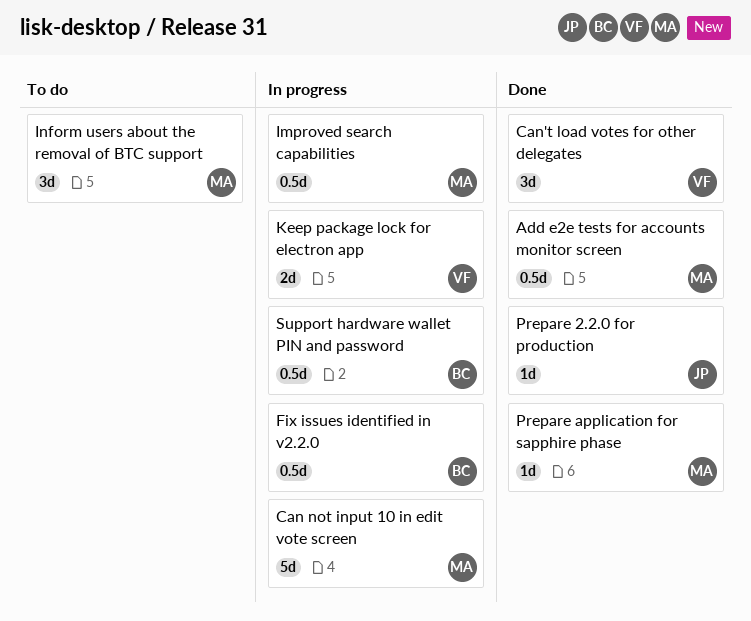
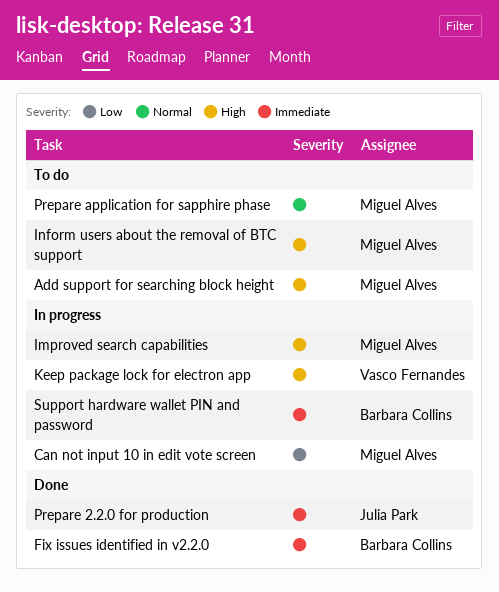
Add e2e tests for accounts monitor screen: present -> none
Add support for searching block height: none -> present
Can't load votes for other delegates: present -> none
Fix issues identified in v2.2.0, status: In progress -> Done
Prepare application for sapphire phase, status: Done -> To do

